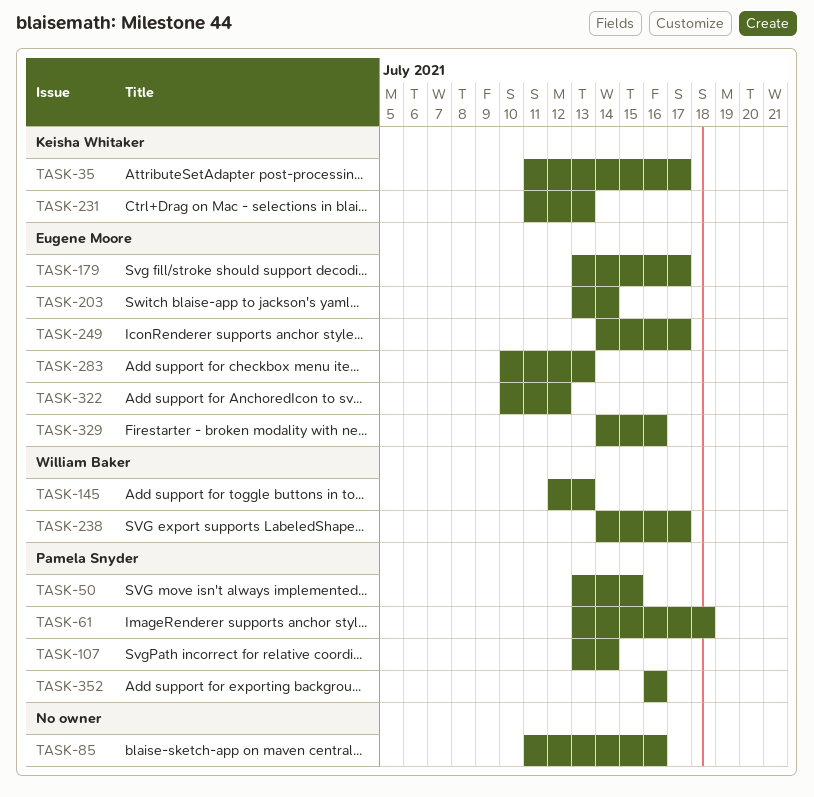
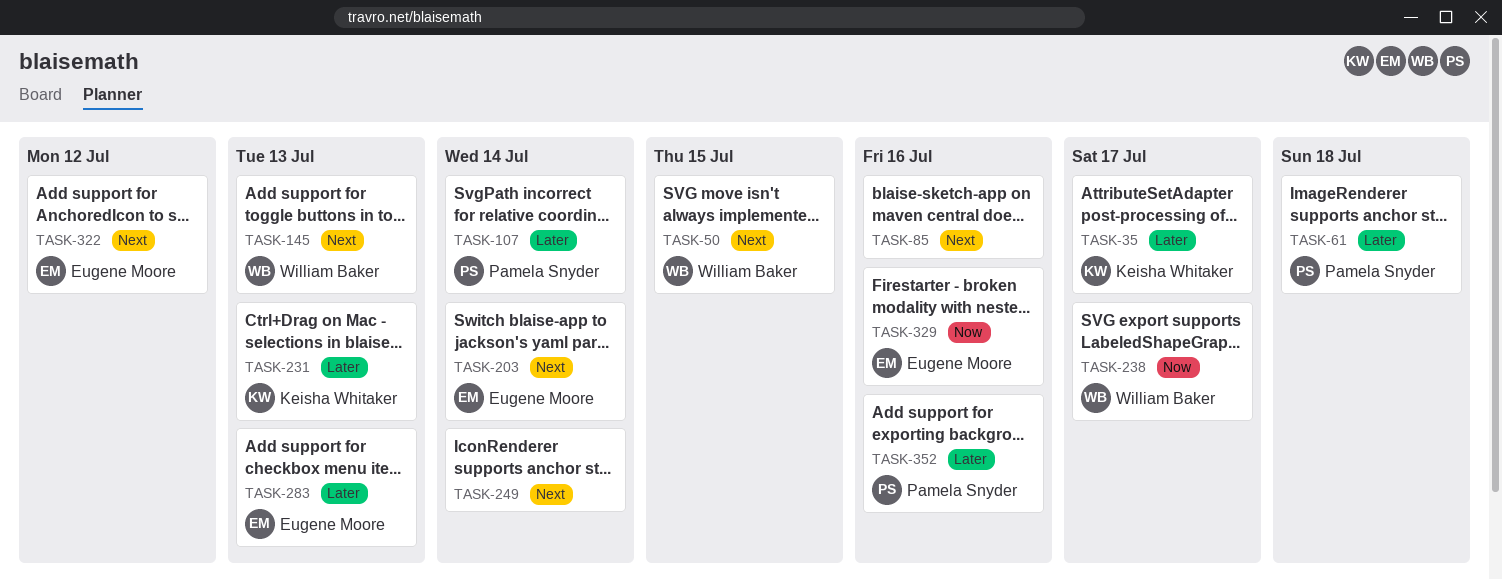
TASK-50, owner: Pamela Snyder -> William Baker
TASK-179: present -> none
TASK-249, owner: Eugene Moore -> none
TASK-249, due: Jul 17 -> Jul 14

